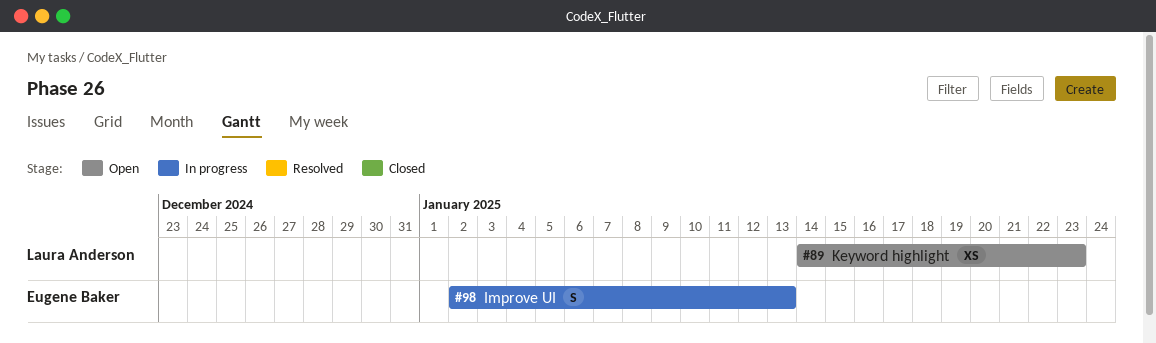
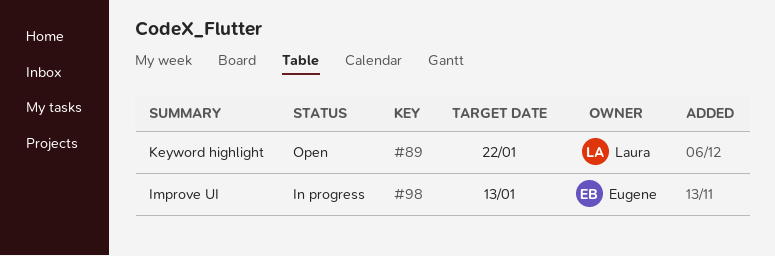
#89, due: Jan 23 -> Jan 22

